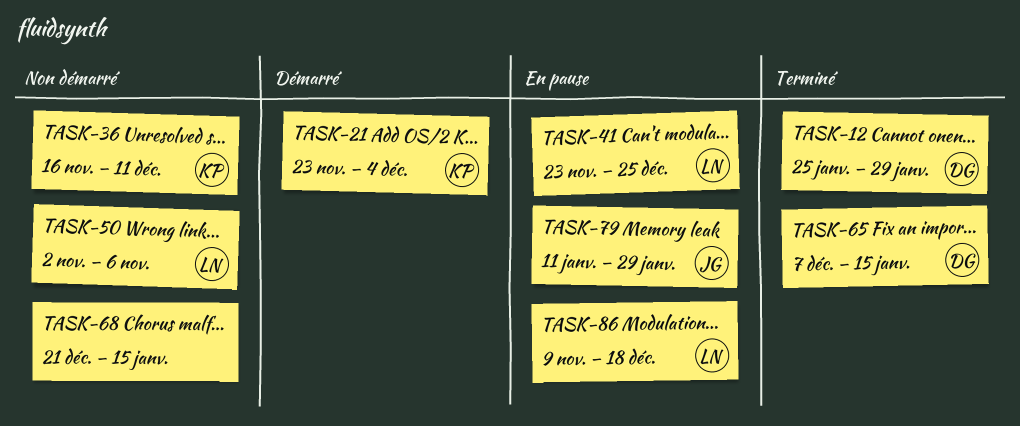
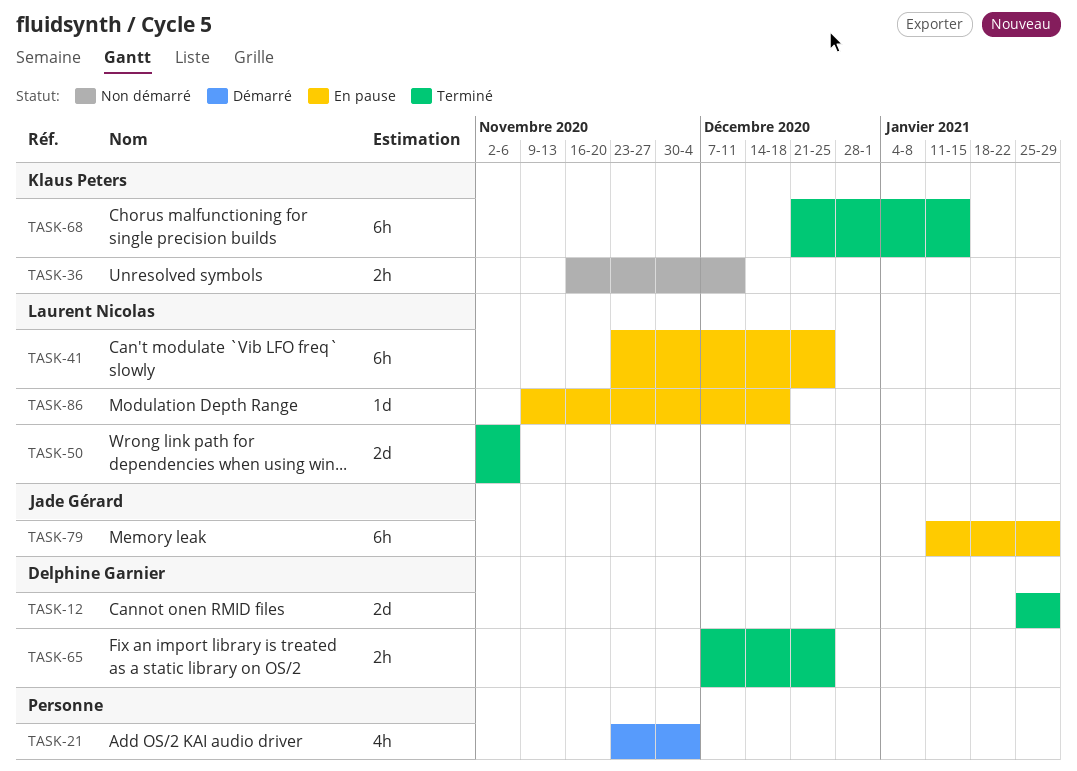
TASK-21, owner: Klaus Peters -> none
TASK-50, status: Non démarré -> Terminé
TASK-65, due: Jan 15 -> Dec 25
TASK-68, status: Non démarré -> Terminé
TASK-68, owner: none -> Klaus Peters

